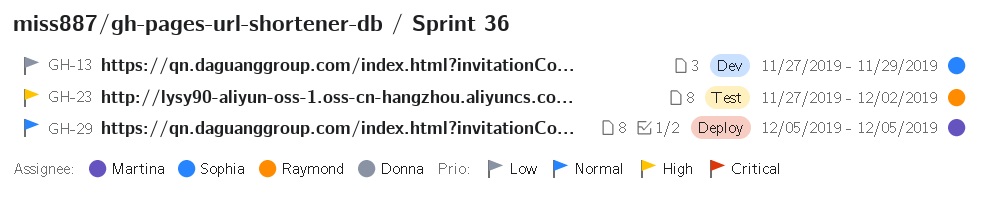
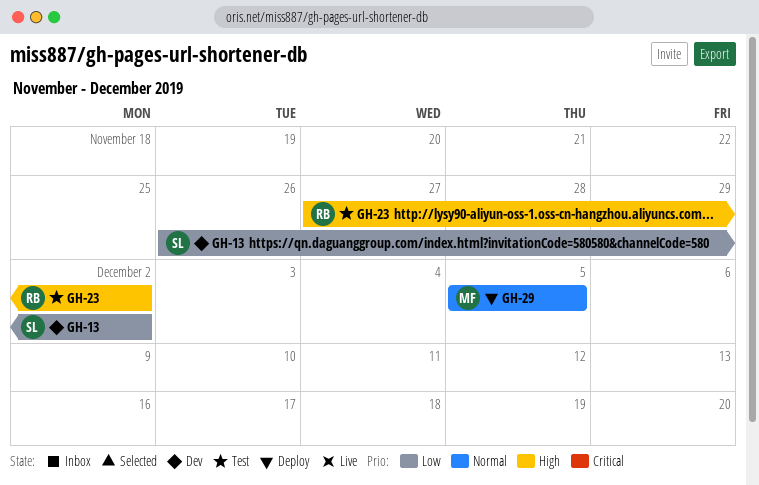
GH-13, start: Nov 27 -> Nov 26
GH-13, due: Nov 29 -> Dec 2

